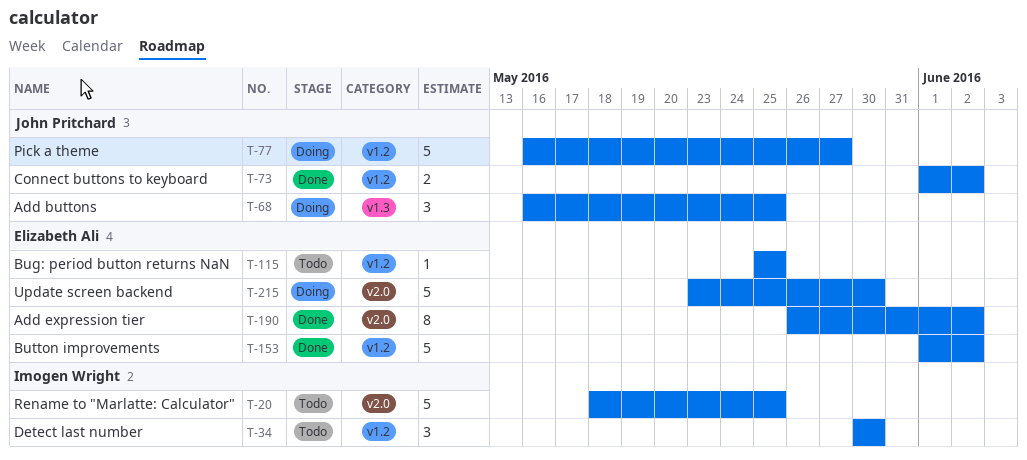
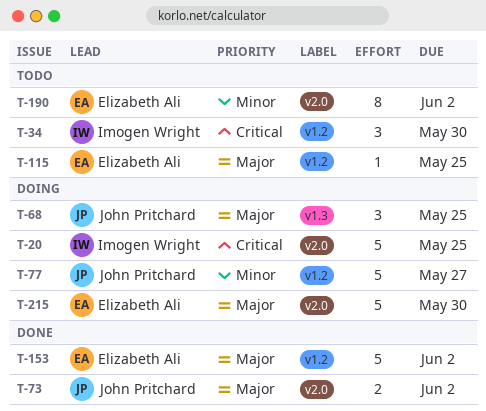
T-20, status: Todo -> Doing
T-73, label: v1.2 -> v2.0
T-190, status: Done -> Todo

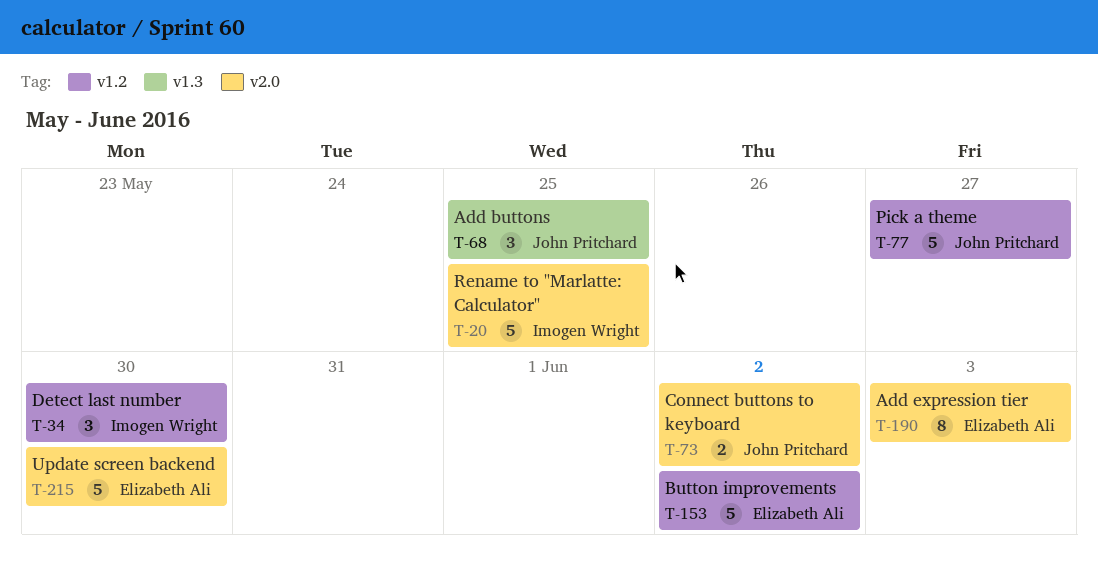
T-115: present -> none
T-190, due: Jun 2 -> Jun 3

